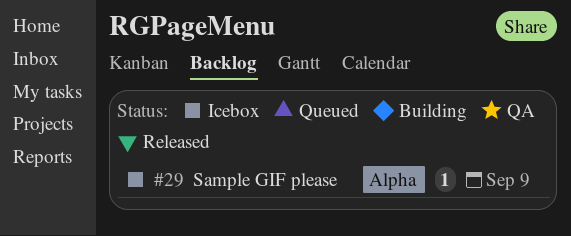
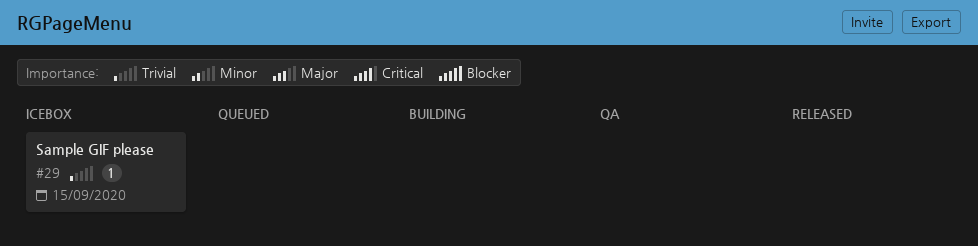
#29, due: Sep 9 -> Sep 15

